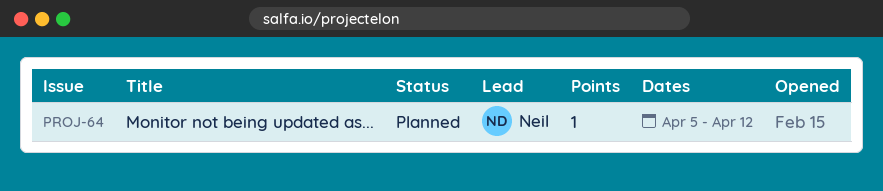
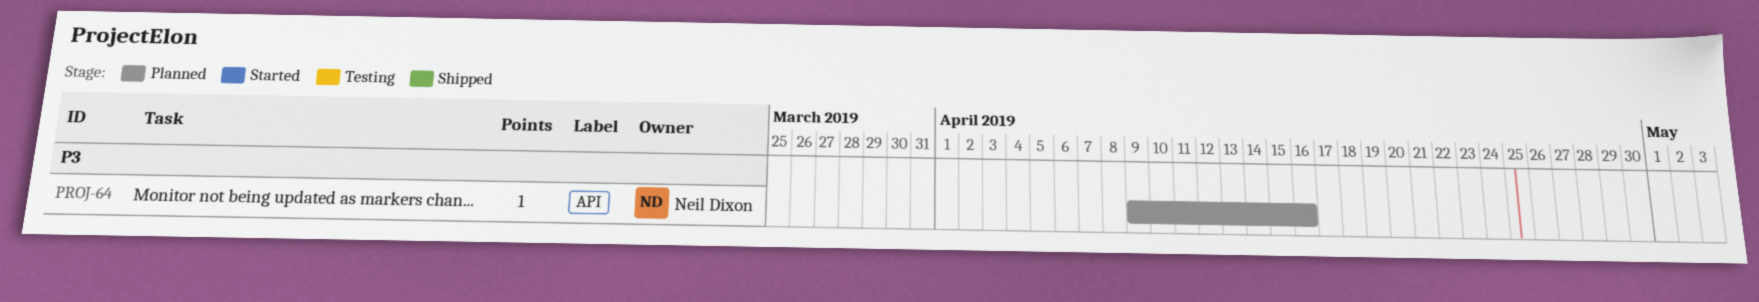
PROJ-64, start: Apr 5 -> Apr 9
PROJ-64, due: Apr 12 -> Apr 16

